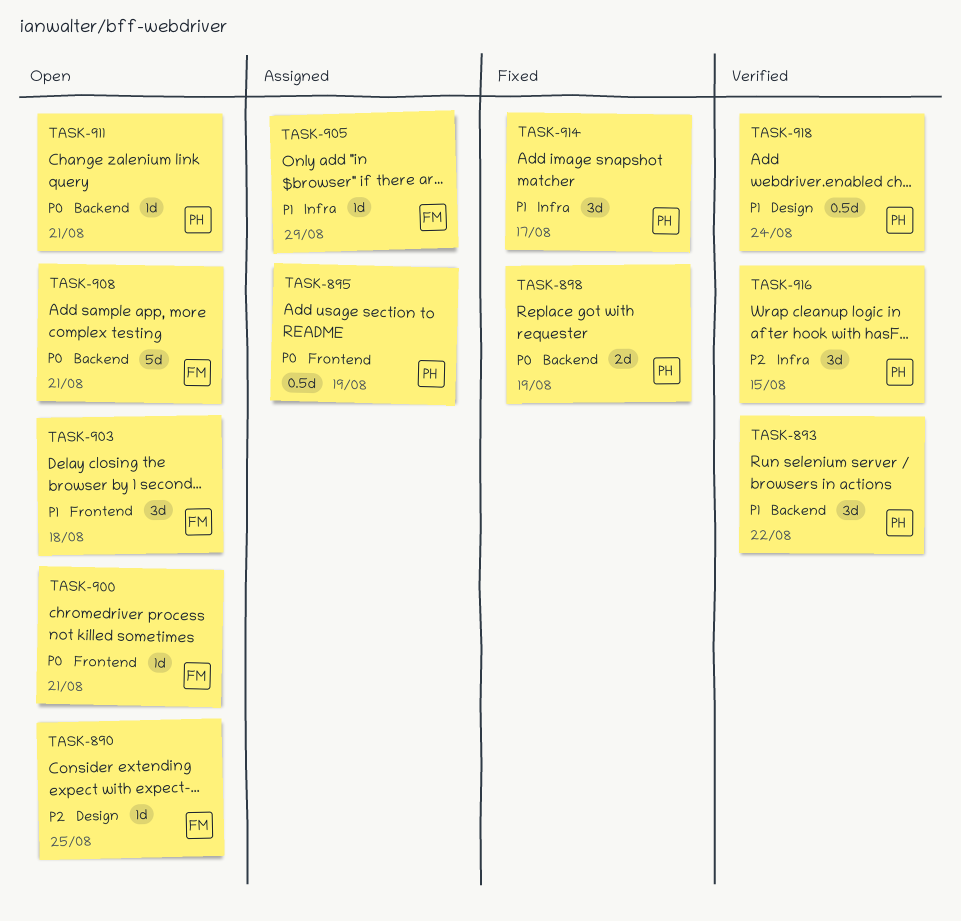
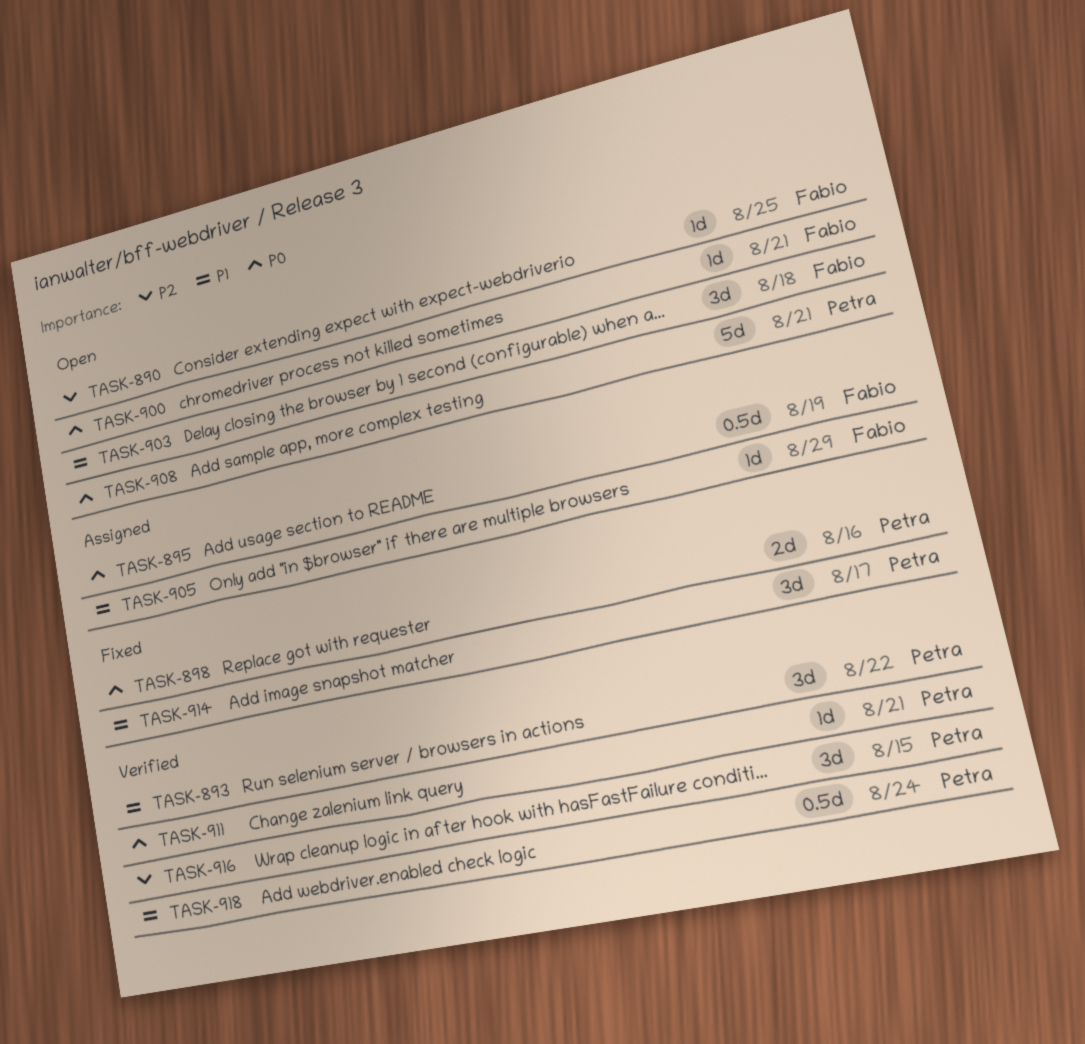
TASK-895, owner: Petra -> Fabio
TASK-898, due: Aug 19 -> Aug 16
TASK-908, owner: Fabio -> Petra
TASK-911, status: Open -> Verified

